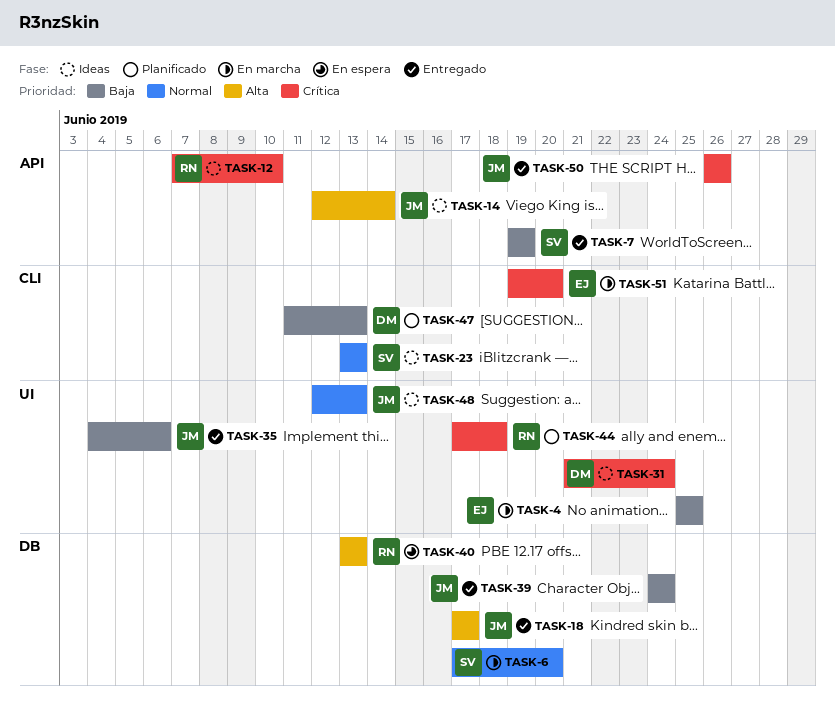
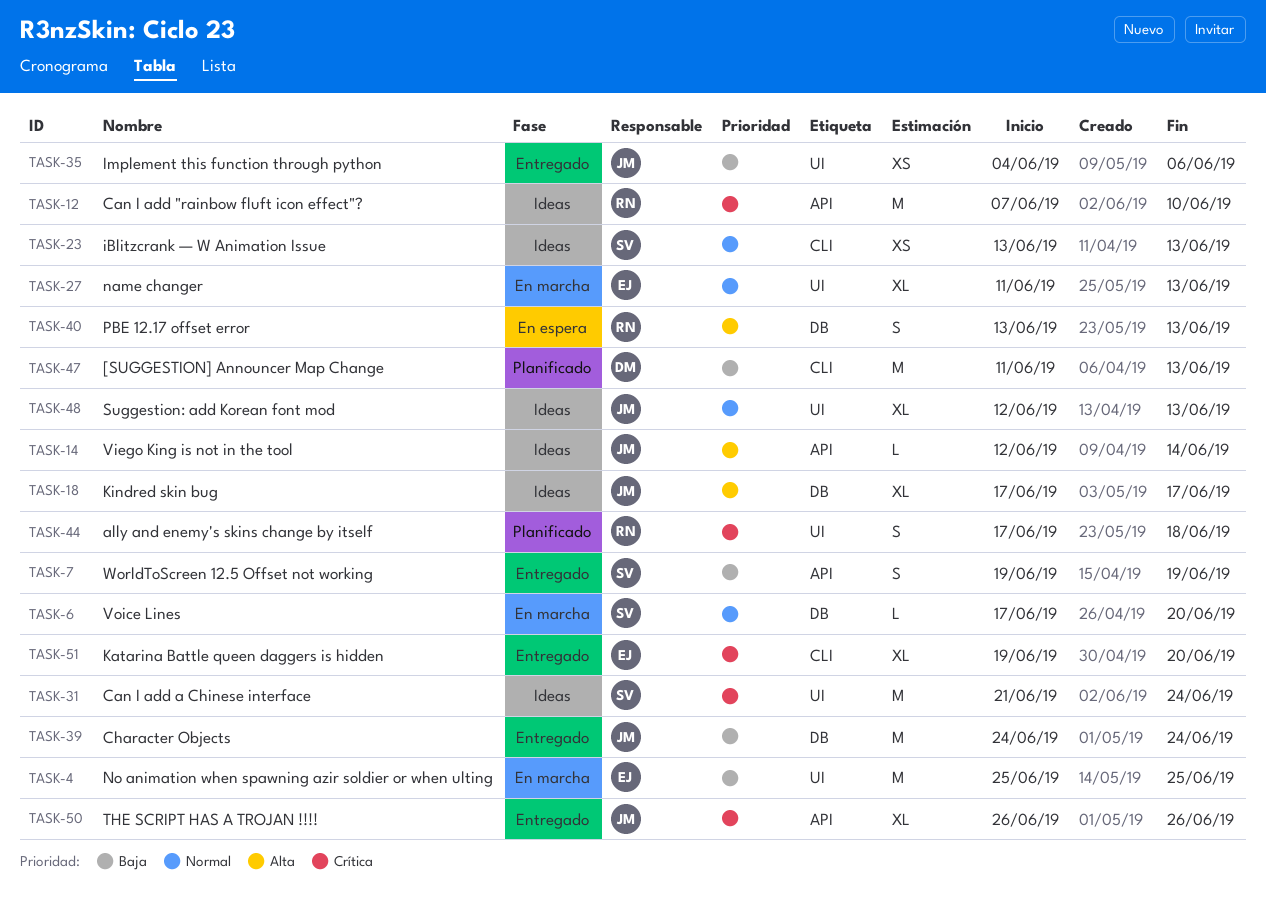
TASK-18, status: Entregado -> Ideas
TASK-27: none -> present
TASK-31, owner: DM -> SV
TASK-51, status: En marcha -> Entregado

